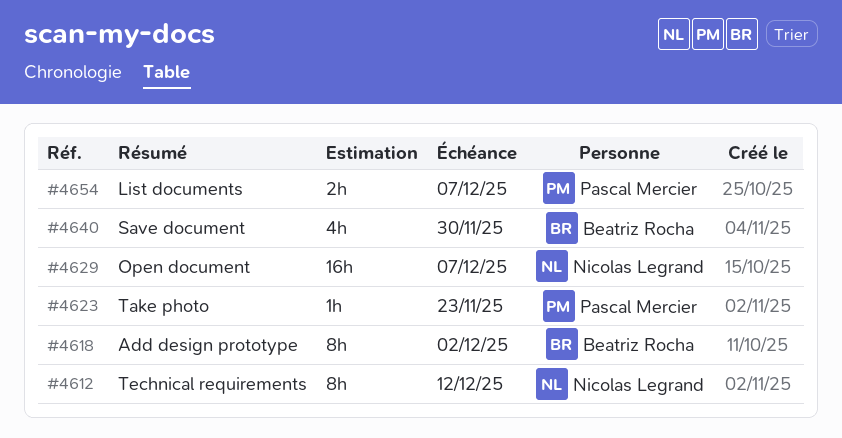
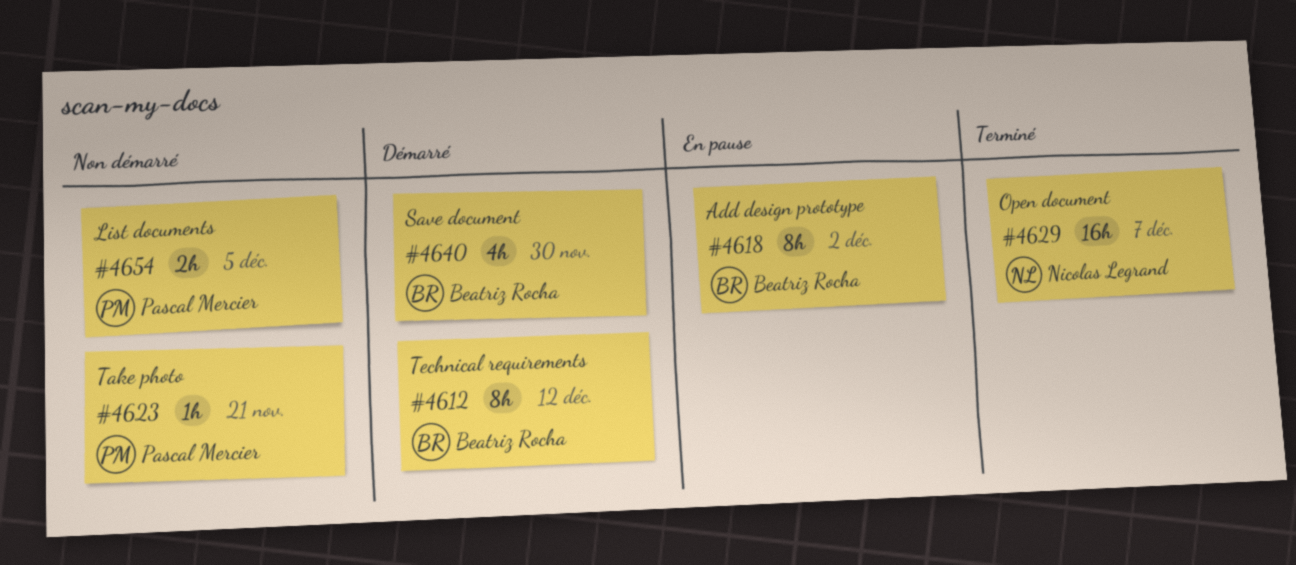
#4612, owner: Nicolas Legrand -> Beatriz Rocha
#4623, due: Nov 23 -> Nov 21
#4654, due: Dec 7 -> Dec 5

